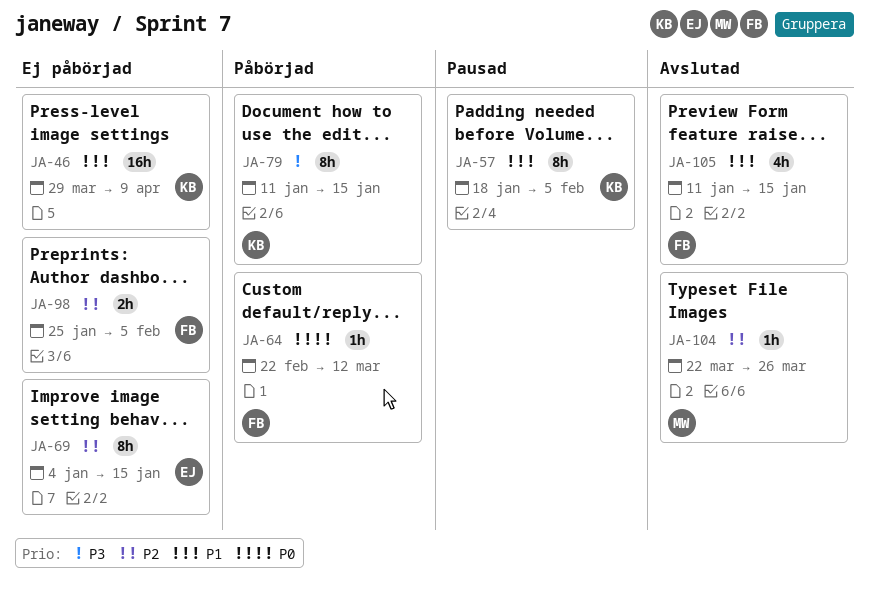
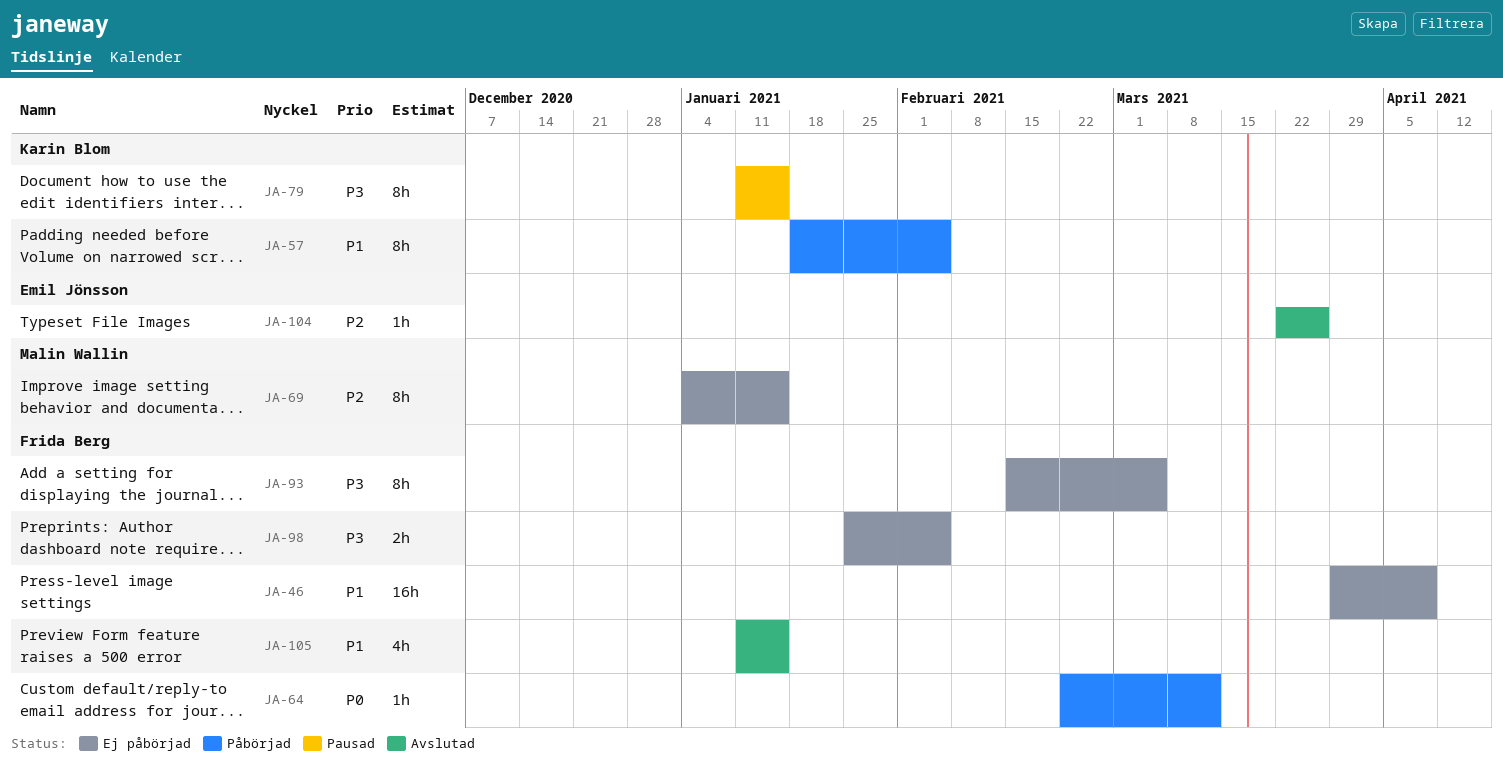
JA-46, owner: Karin Blom -> Frida Berg
JA-57, status: Pausad -> Påbörjad
JA-69, owner: Emil Jönsson -> Malin Wallin
JA-79, status: Påbörjad -> Pausad
JA-93: none -> present
JA-98, priority: P2 -> P3
JA-104, owner: Malin Wallin -> Emil Jönsson

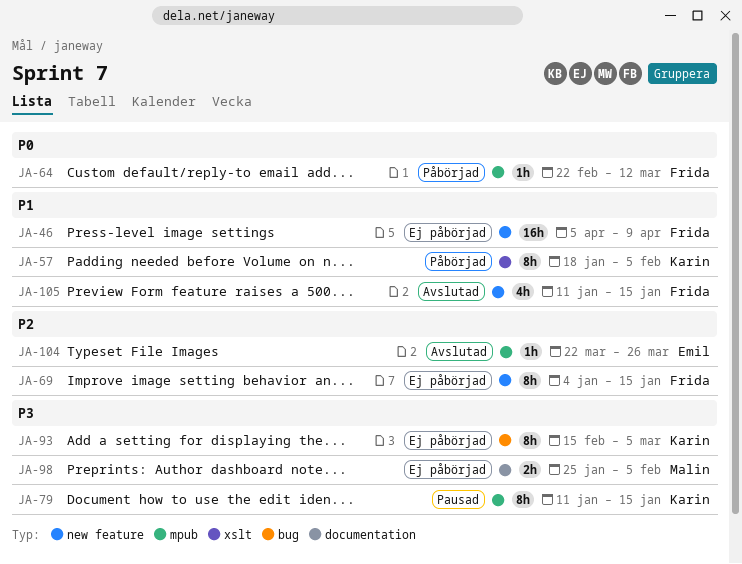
JA-46, start: Mar 29 -> Apr 5
JA-69, owner: Malin Wallin -> Frida Berg
JA-93, owner: Frida Berg -> Karin Blom
JA-98, owner: Frida Berg -> Malin Wallin

